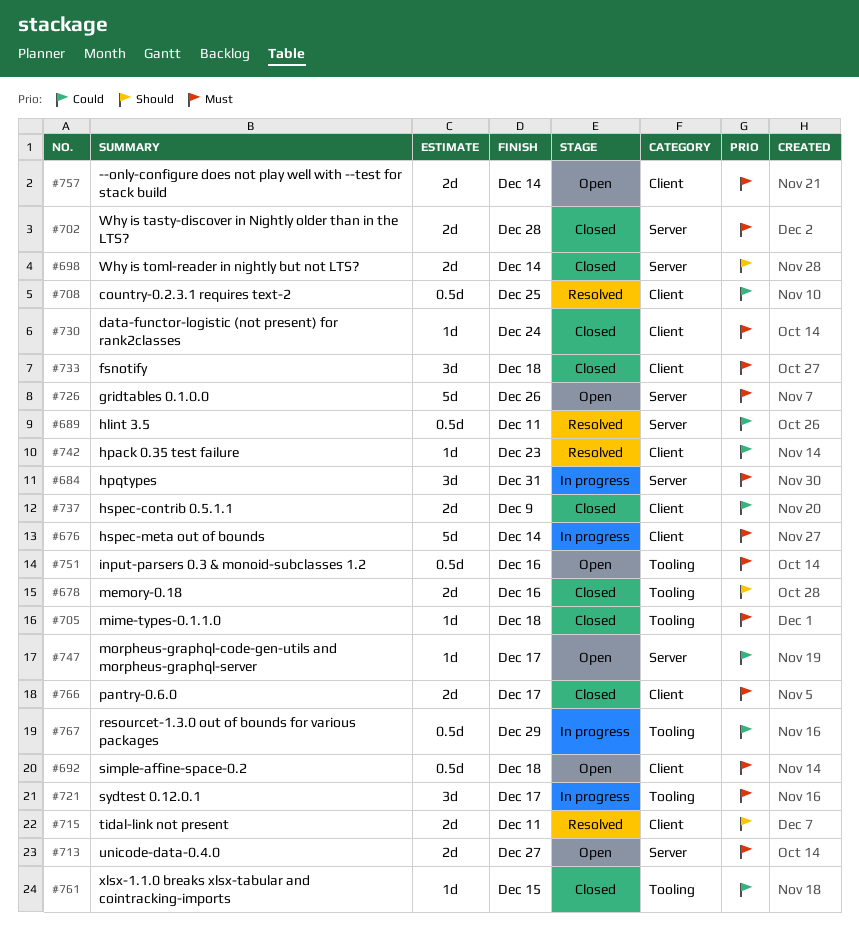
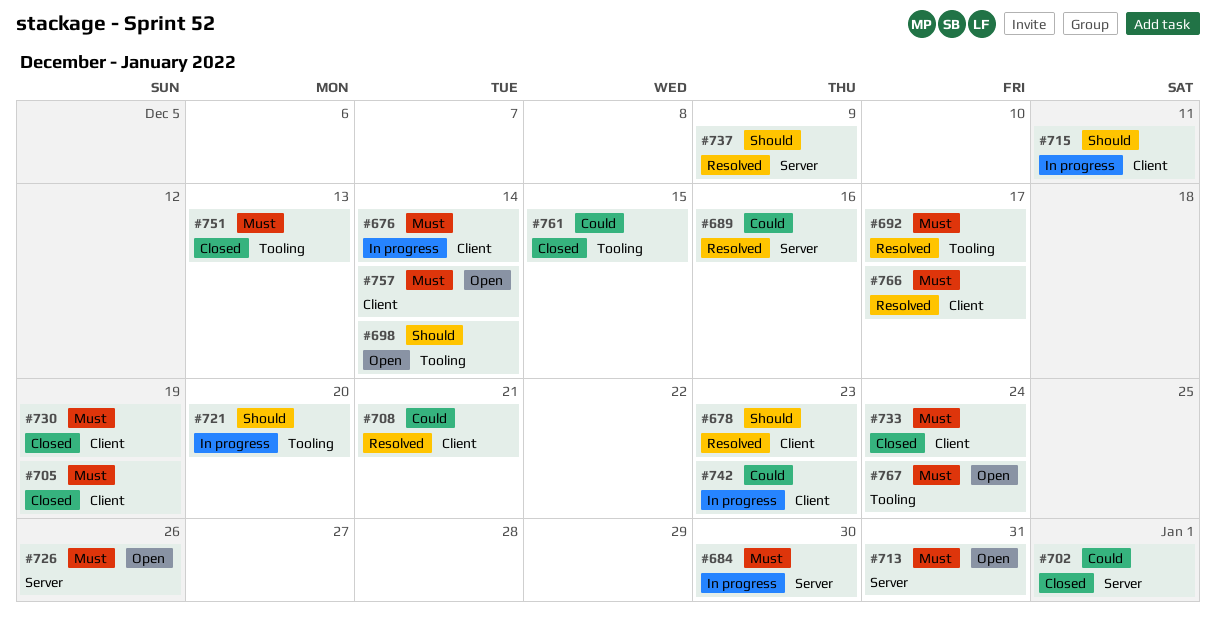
#678, status: Closed -> Resolved
#678, label: Tooling -> Client
#678, due: Dec 16 -> Dec 23
#684, due: Dec 31 -> Dec 30
#689, due: Dec 11 -> Dec 16
#692, status: Open -> Resolved
#692, label: Client -> Tooling
#692, due: Dec 18 -> Dec 17
#698, status: Closed -> Open
#698, label: Server -> Tooling
#702, priority: Must -> Could
#702, due: Dec 28 -> Jan 1
#705, label: Tooling -> Client
#705, due: Dec 18 -> Dec 19
#708, due: Dec 25 -> Dec 21
#713, due: Dec 27 -> Dec 31
#715, status: Resolved -> In progress
#721, priority: Must -> Should
#721, due: Dec 17 -> Dec 20
#730, due: Dec 24 -> Dec 19
#733, due: Dec 18 -> Dec 24
#737, status: Closed -> Resolved
#737, priority: Could -> Should
#737, label: Client -> Server
#742, status: Resolved -> In progress
#747: present -> none
#751, status: Open -> Closed
#751, due: Dec 16 -> Dec 13
#766, status: Closed -> Resolved
#767, status: In progress -> Open
#767, priority: Could -> Must
#767, due: Dec 29 -> Dec 24

